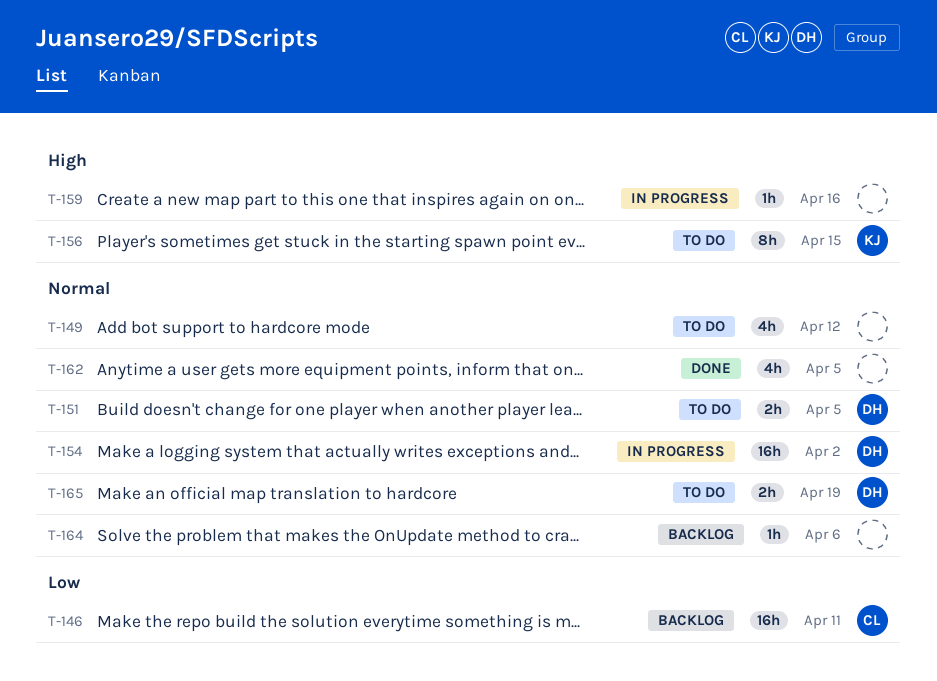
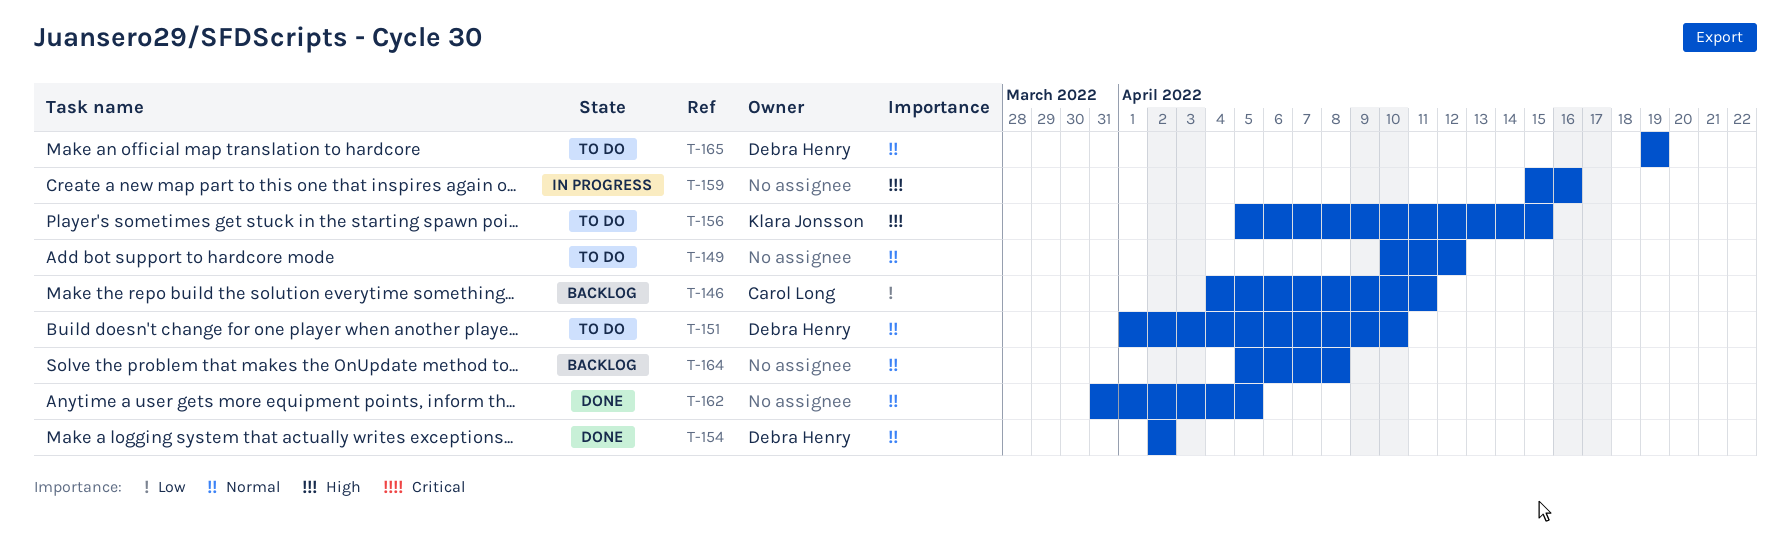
T-151, due: Apr 5 -> Apr 10
T-154, status: In progress -> Done
T-164, due: Apr 6 -> Apr 8

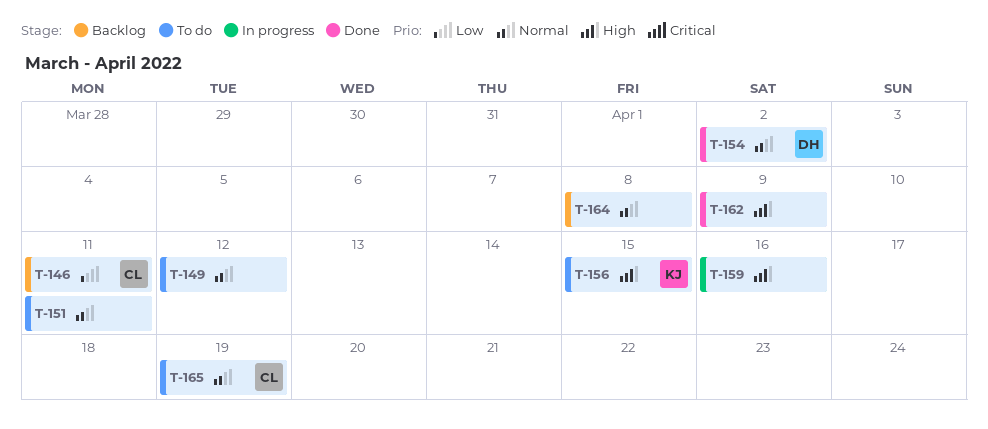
T-151, owner: Debra Henry -> none
T-151, due: Apr 10 -> Apr 11
T-162, priority: Normal -> High
T-162, due: Apr 5 -> Apr 9
T-165, owner: Debra Henry -> Carol Long

